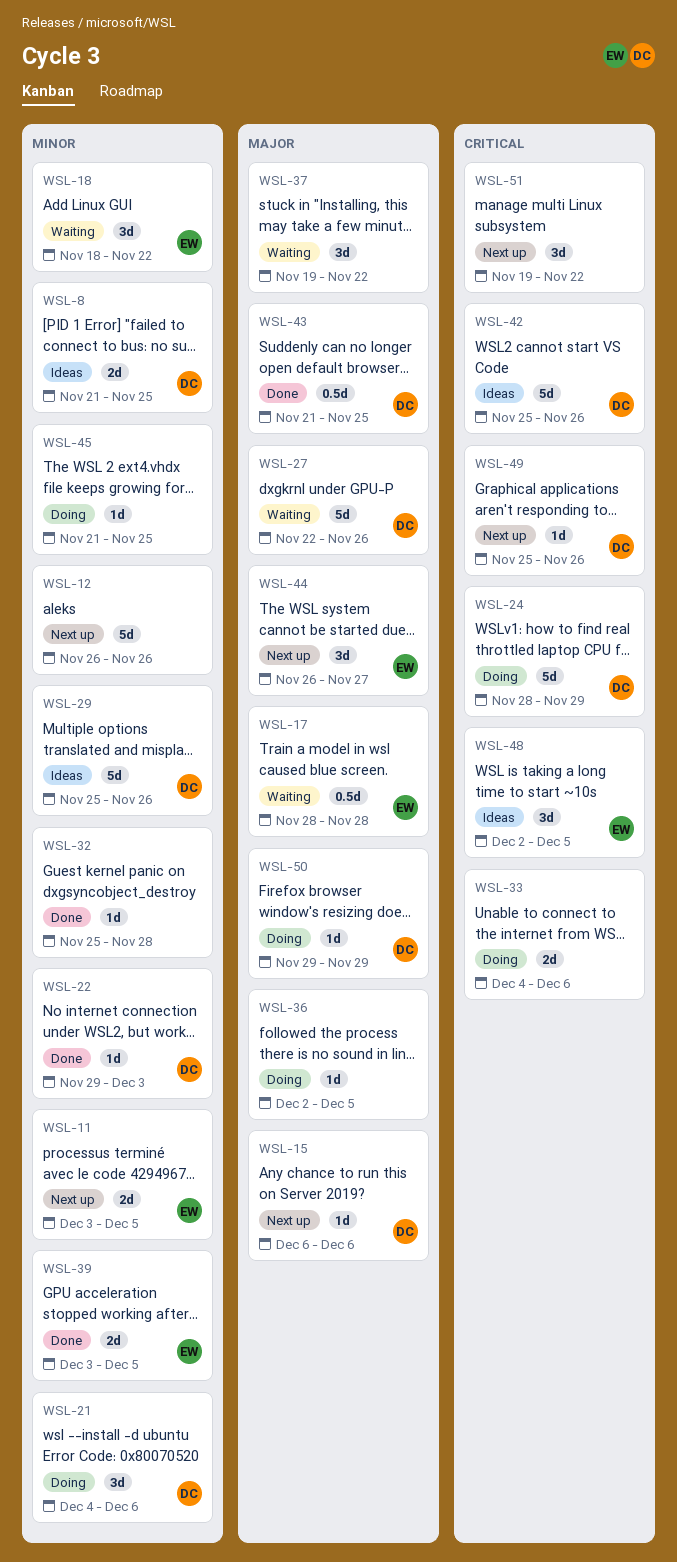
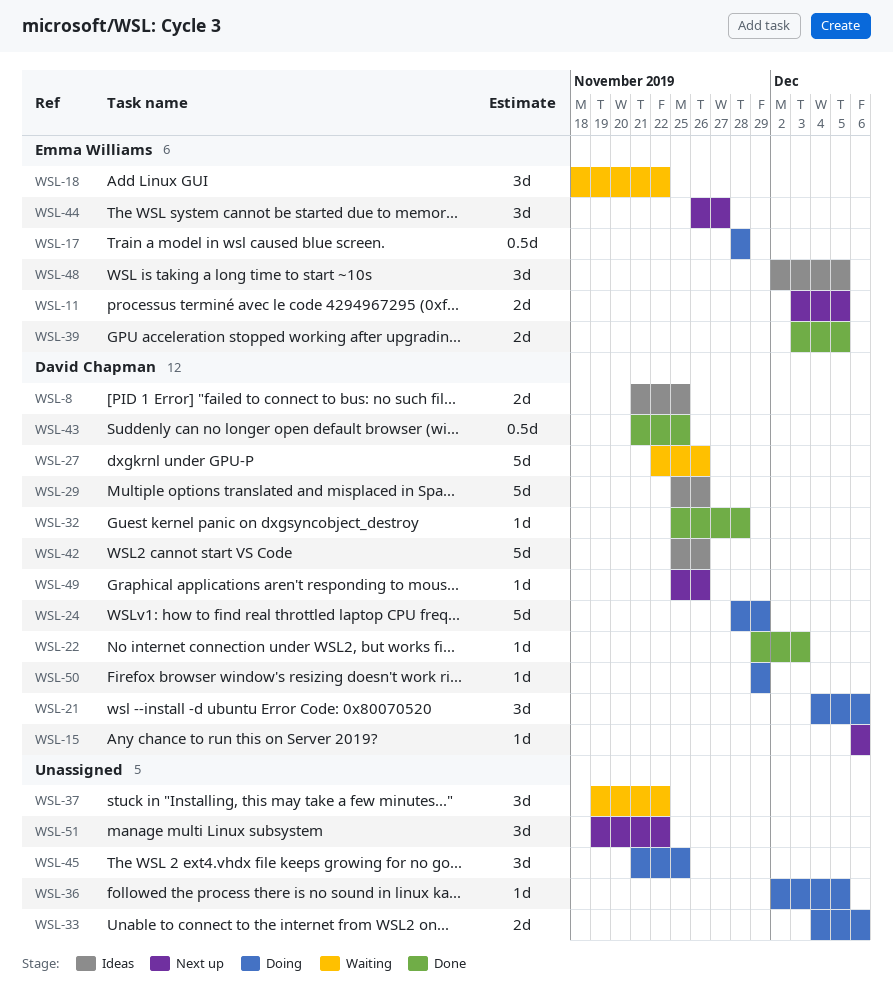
WSL-12: present -> none
WSL-17, status: Waiting -> Doing
WSL-32, owner: none -> David Chapman
WSL-45, estimate: 1d -> 3d

